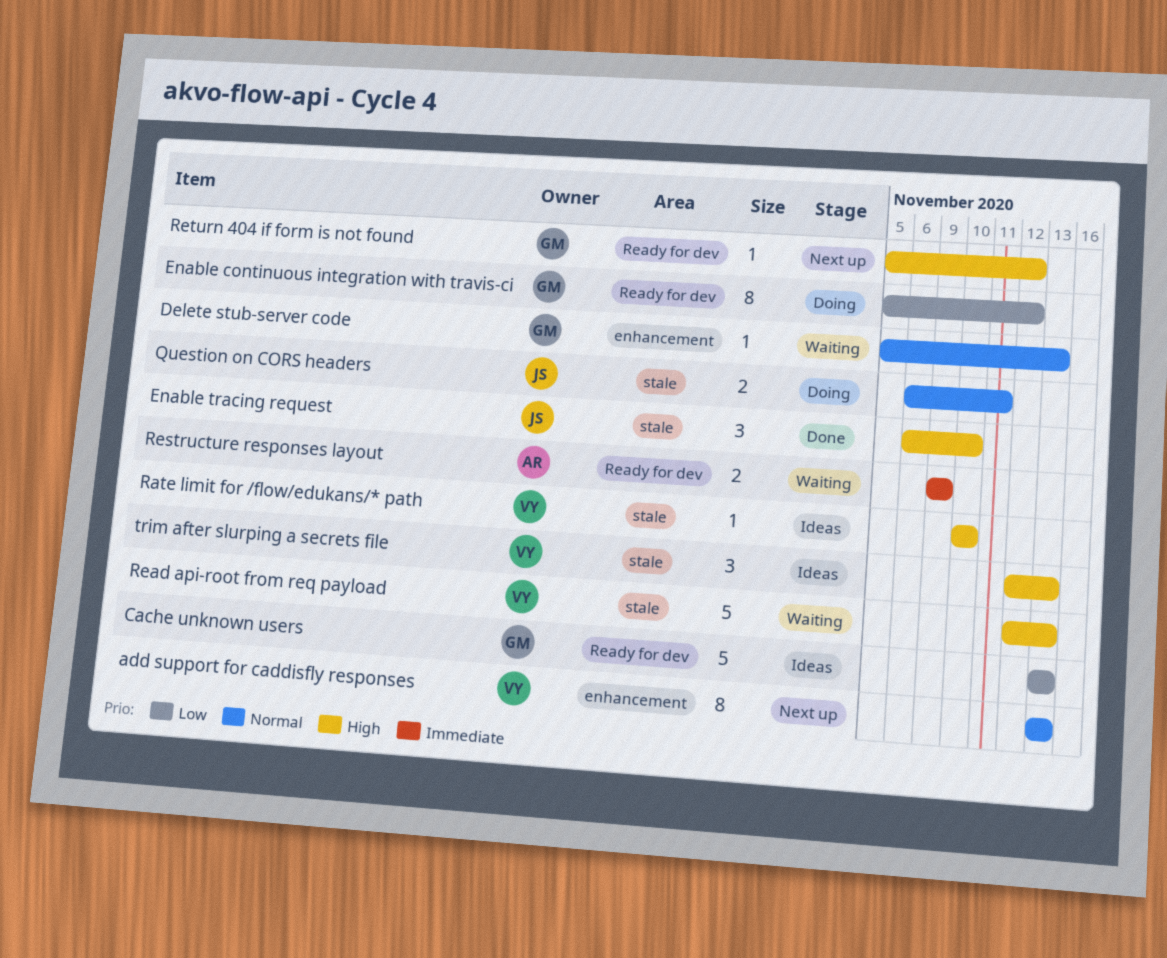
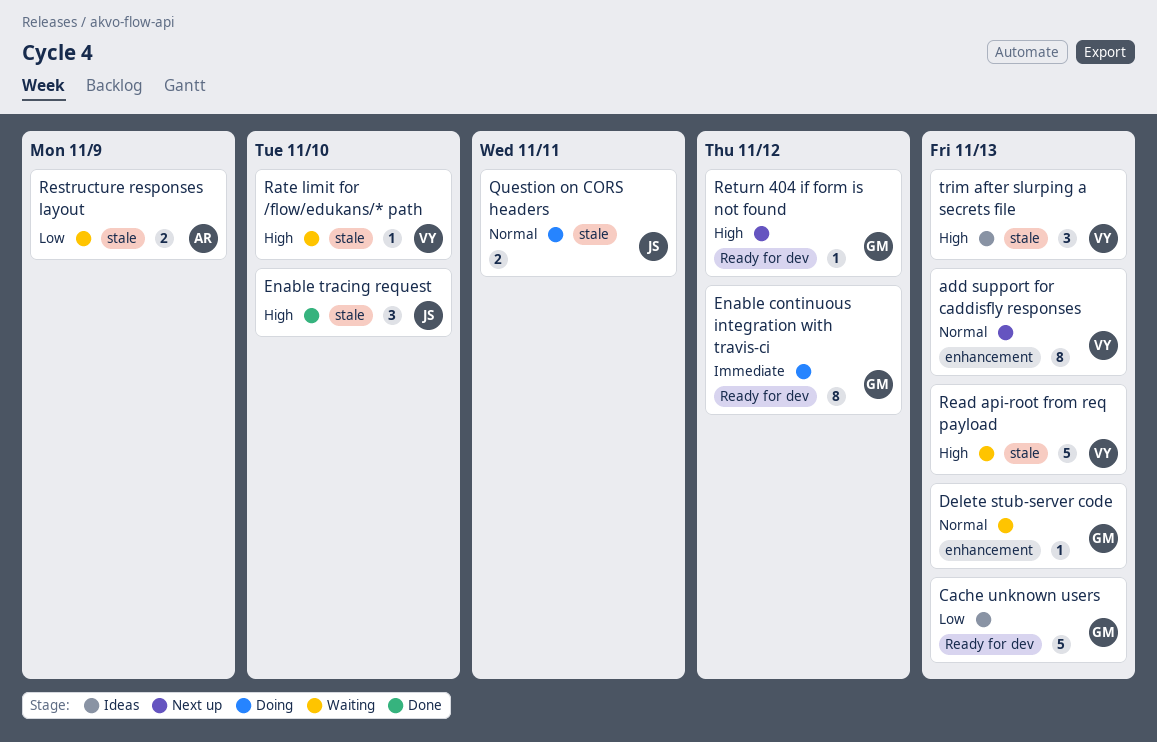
Enable continuous integration with travis-ci, priority: Low -> Immediate
Rate limit for /flow/edukans/* path, status: Ideas -> Waiting
Restructure responses layout, priority: Immediate -> Low
Restructure responses layout, label: Ready for dev -> stale

